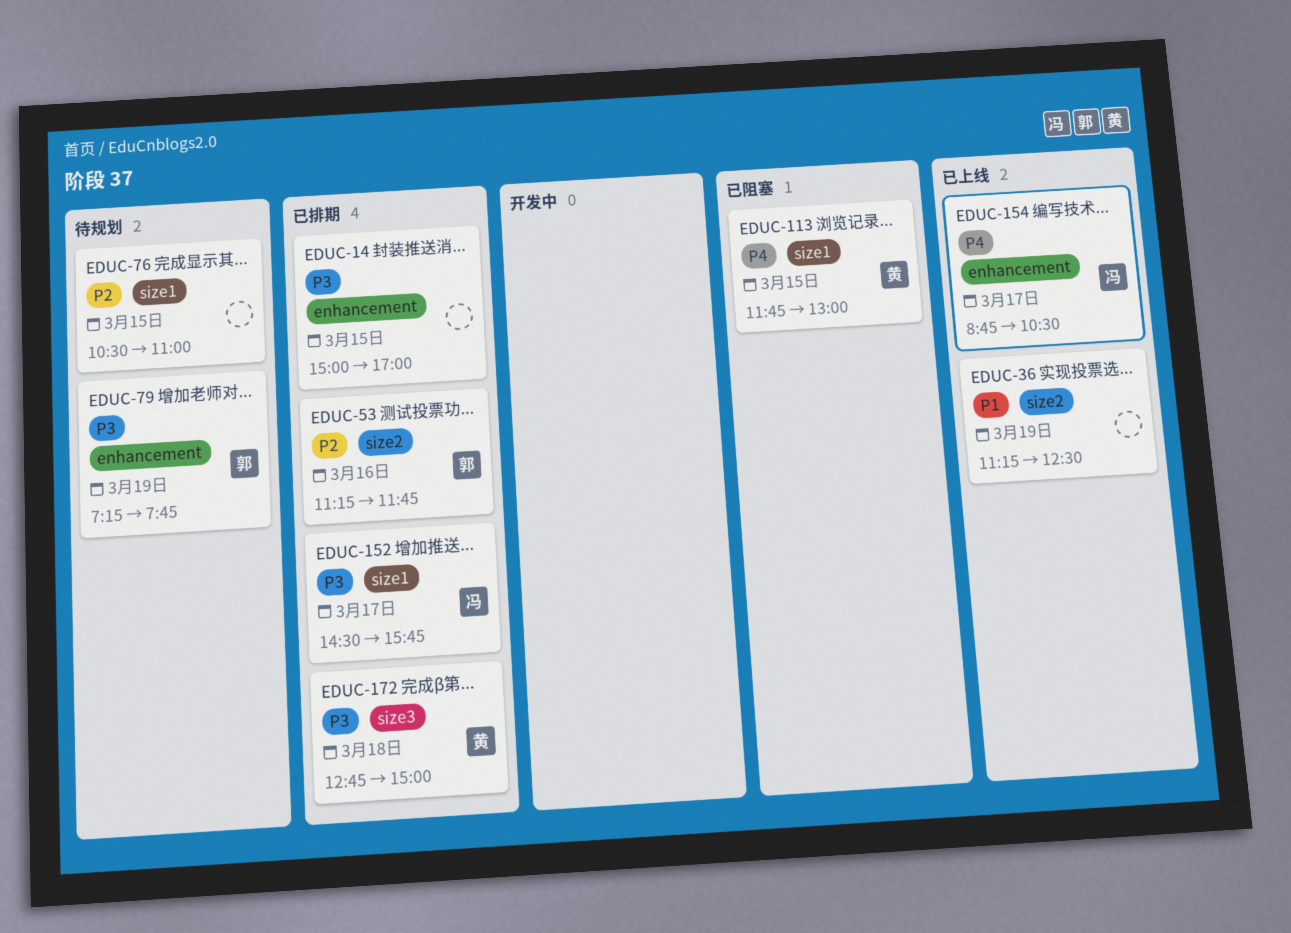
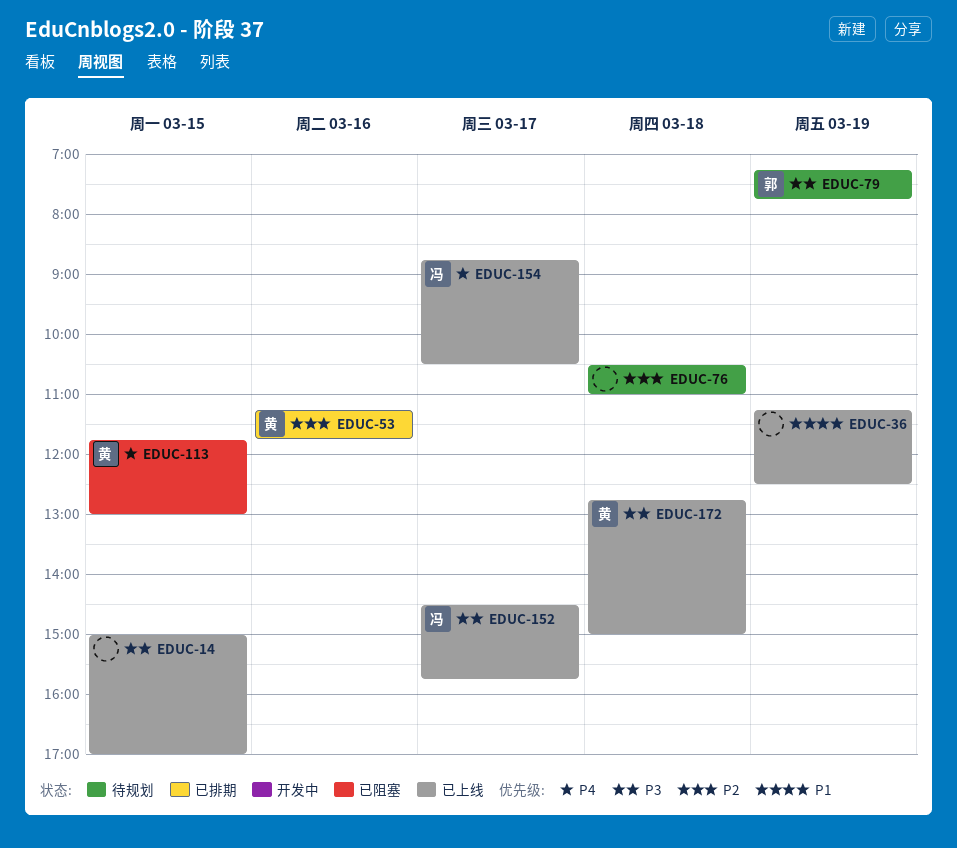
EDUC-14, status: 已排期 -> 已上线
EDUC-53, owner: 郭 -> 黄
EDUC-76, day: Mar 15 -> Mar 18
EDUC-152, status: 已排期 -> 已上线
EDUC-172, status: 已排期 -> 已上线

